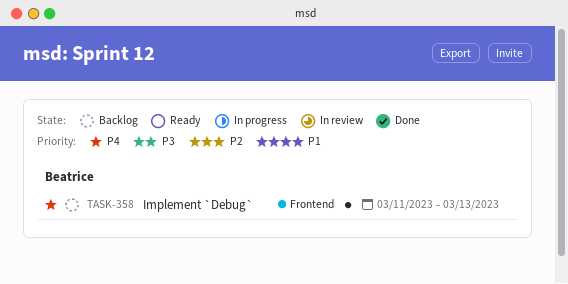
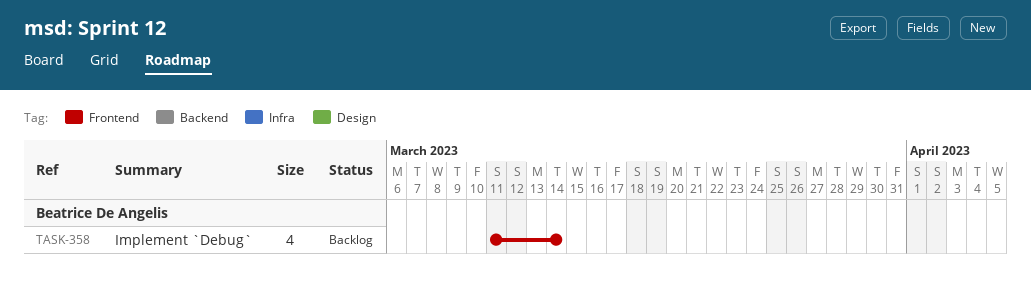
TASK-358, estimate: 1 -> 4
TASK-358, due: Mar 13 -> Mar 14

